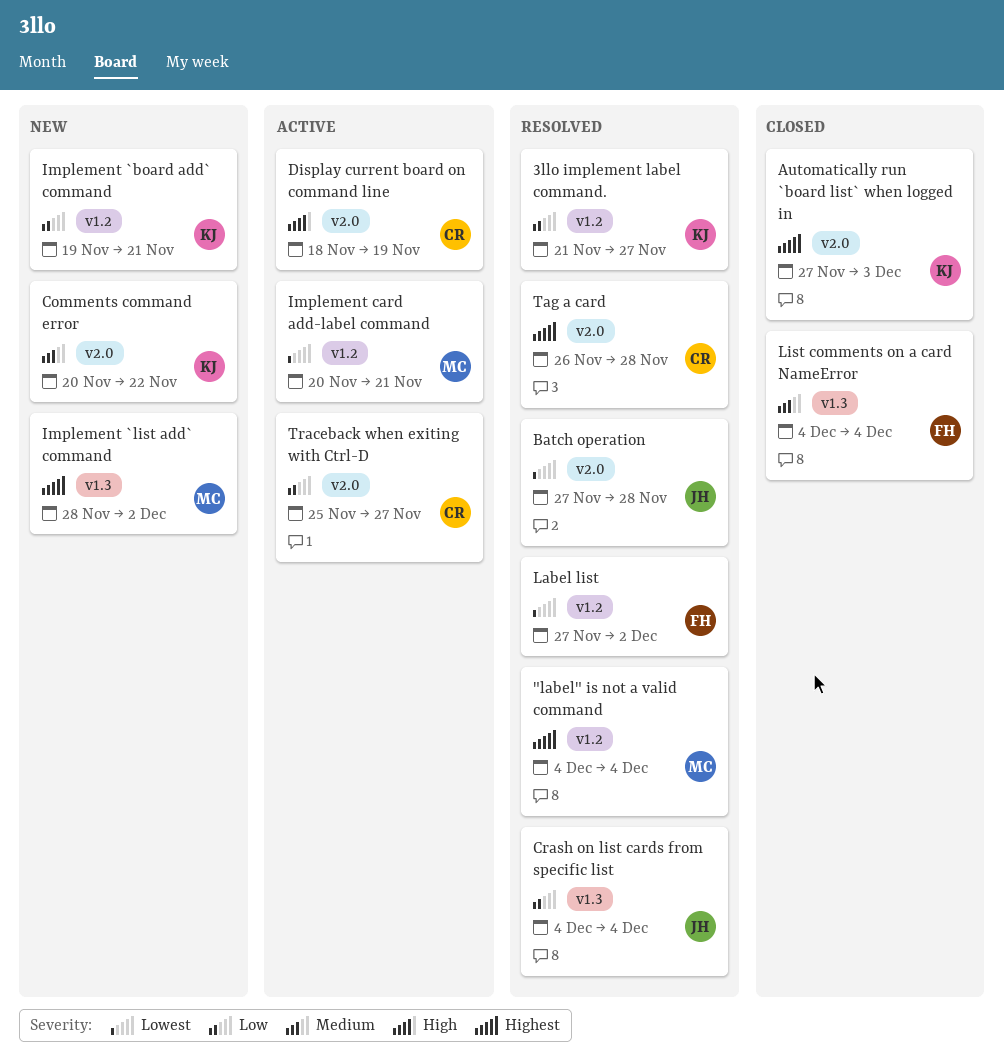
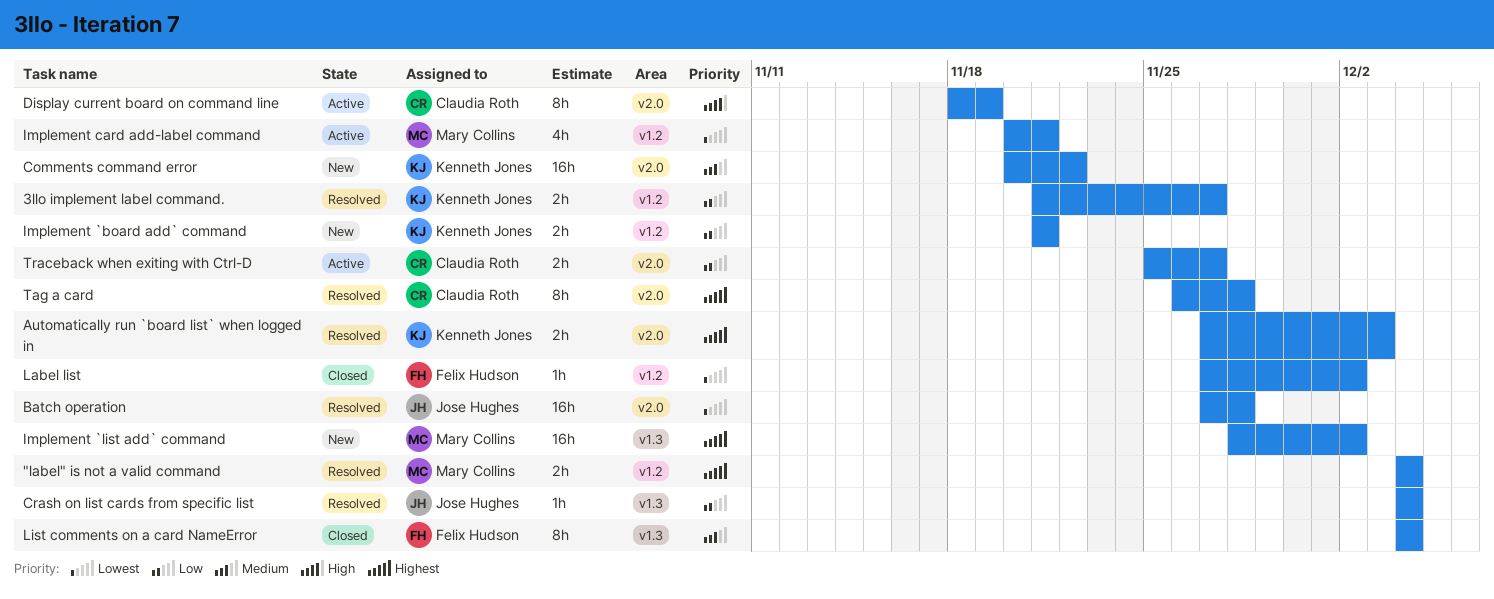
Automatically run `board list` when logged in, status: Closed -> Resolved
Implement `board add` command, start: Nov 19 -> Nov 21
Label list, status: Resolved -> Closed

